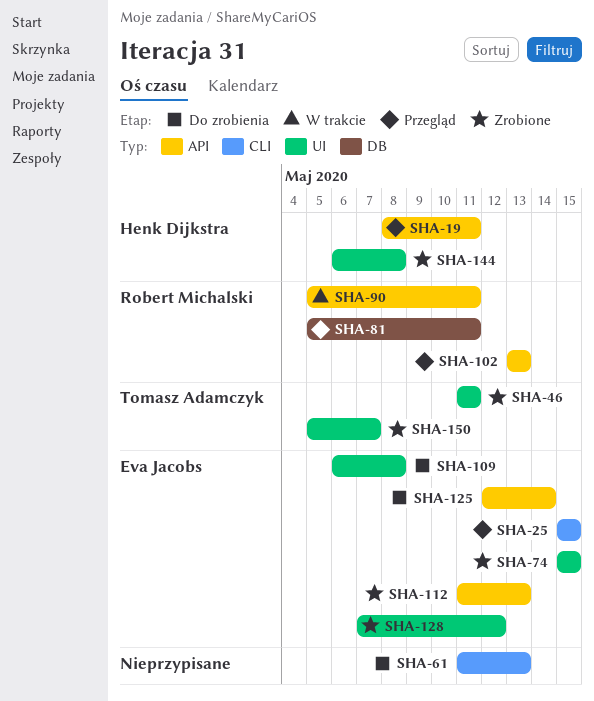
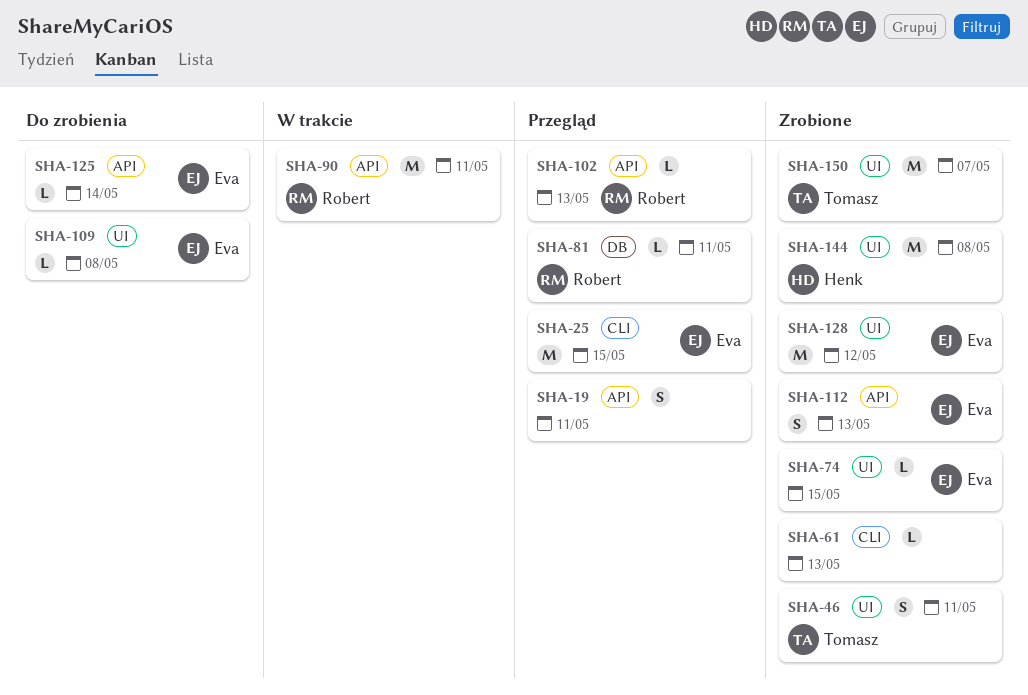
SHA-19, owner: Henk Dijkstra -> none
SHA-61, status: Do zrobienia -> Zrobione

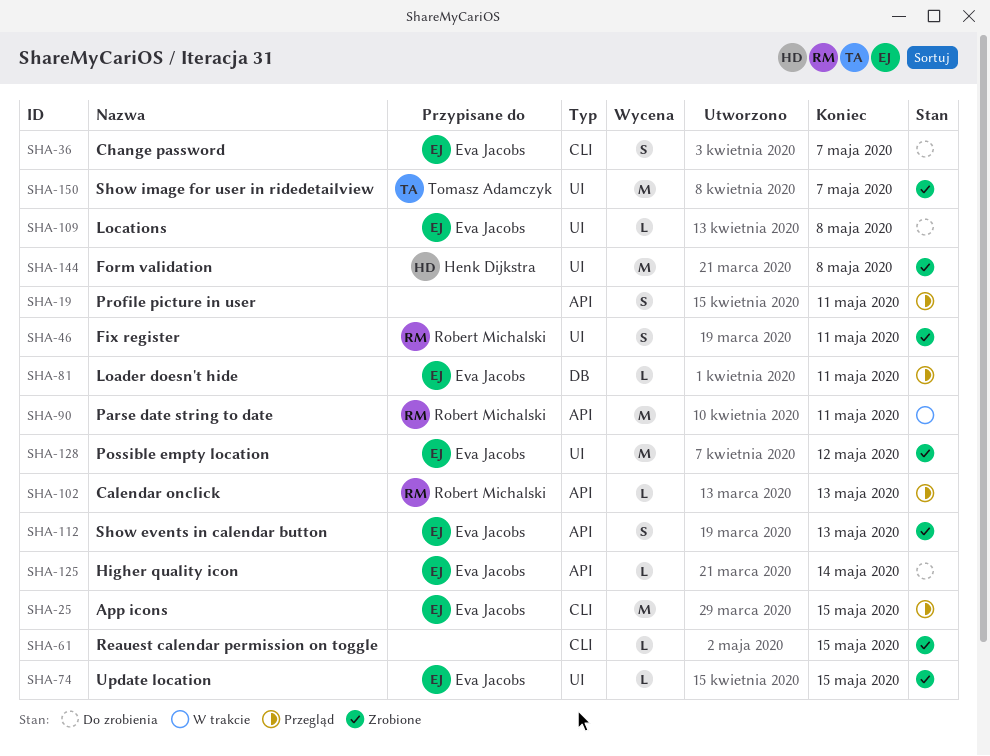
SHA-36: none -> present
SHA-46, owner: Tomasz Adamczyk -> Robert Michalski
SHA-61, due: May 13 -> May 15
SHA-81, owner: Robert Michalski -> Eva Jacobs

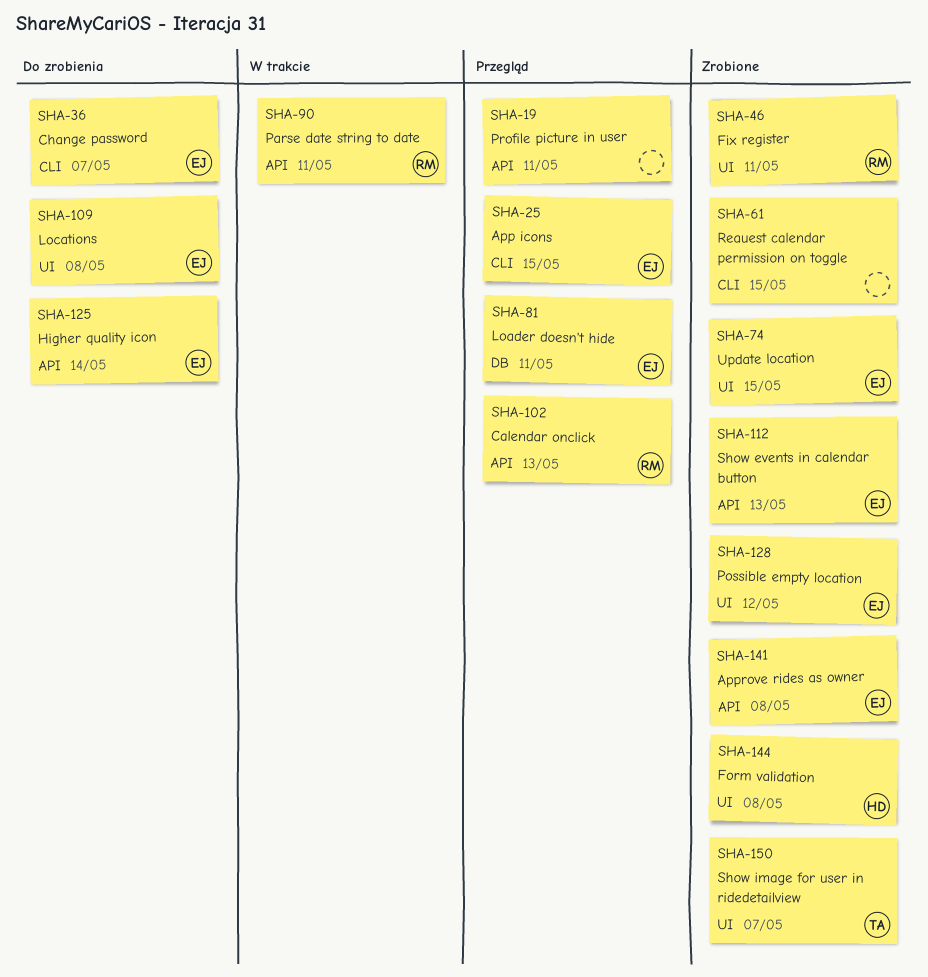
SHA-141: none -> present

